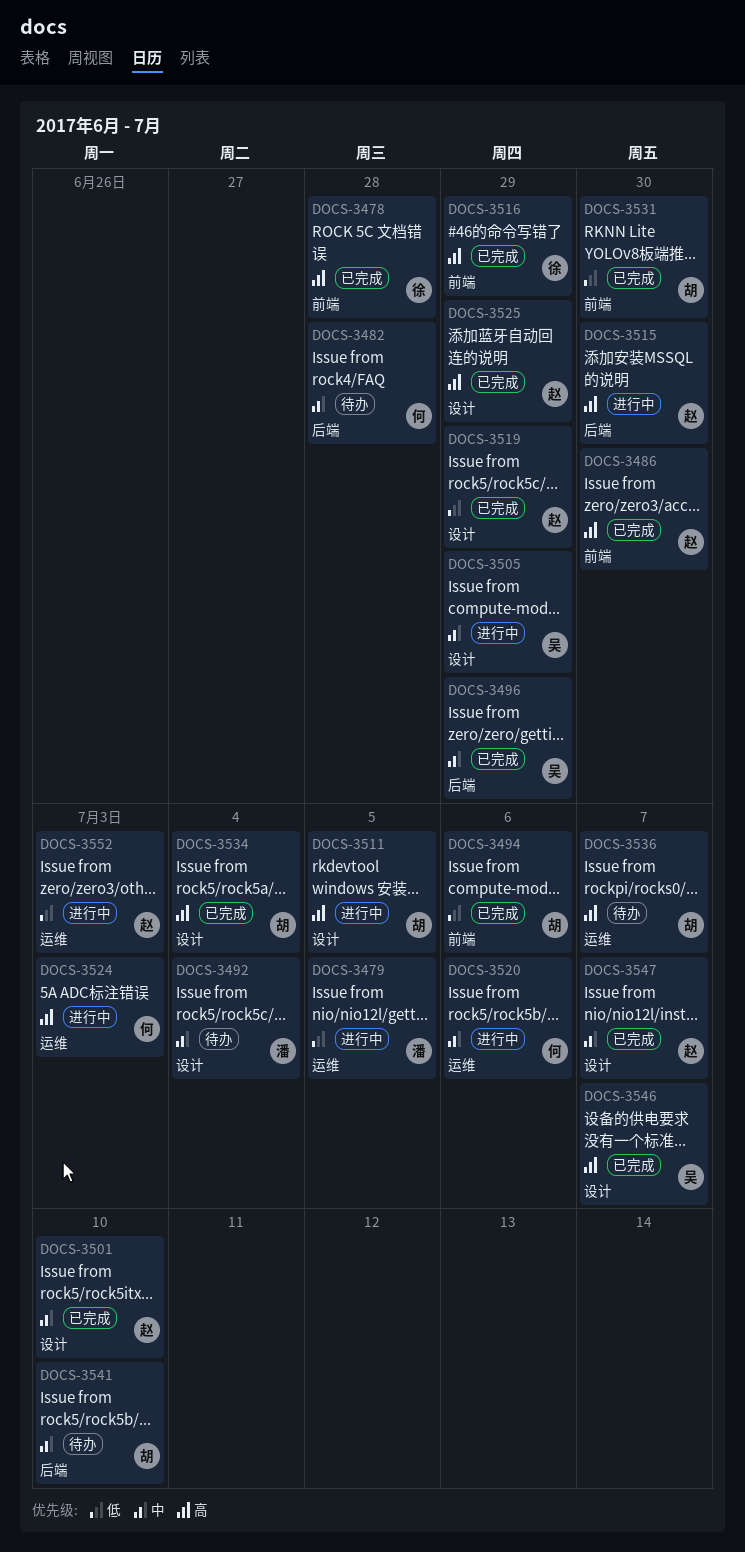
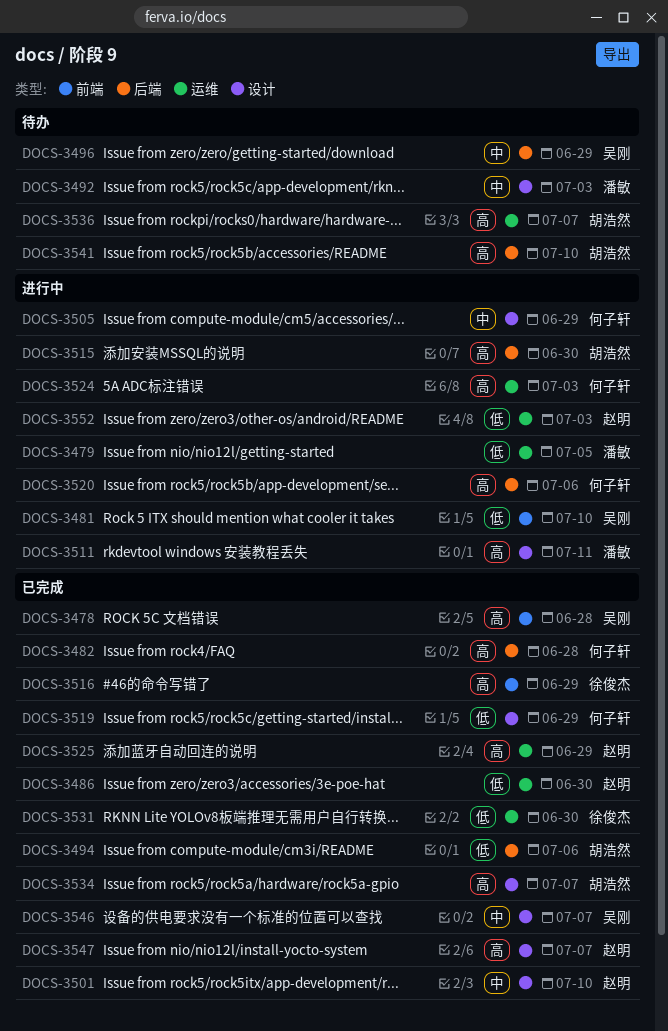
DOCS-3478, owner: 徐俊杰 -> 吴刚
DOCS-3481: none -> present
DOCS-3482, status: 待办 -> 已完成
DOCS-3482, priority: 中 -> 高
DOCS-3486, priority: 高 -> 低
DOCS-3486, label: 前端 -> 运维
DOCS-3492, due: Jul 4 -> Jul 3
DOCS-3494, label: 前端 -> 后端
DOCS-3496, status: 已完成 -> 待办
DOCS-3505, owner: 吴刚 -> 何子轩
DOCS-3511, owner: 胡浩然 -> 潘敏
DOCS-3511, due: Jul 5 -> Jul 11
DOCS-3515, owner: 赵明 -> 胡浩然
DOCS-3519, owner: 赵明 -> 何子轩
DOCS-3520, priority: 中 -> 高
DOCS-3520, label: 运维 -> 后端
DOCS-3525, label: 设计 -> 运维
DOCS-3531, owner: 胡浩然 -> 徐俊杰
DOCS-3531, label: 前端 -> 运维
DOCS-3534, due: Jul 4 -> Jul 7
DOCS-3541, priority: 中 -> 高
DOCS-3546, priority: 高 -> 中
DOCS-3547, priority: 中 -> 高

